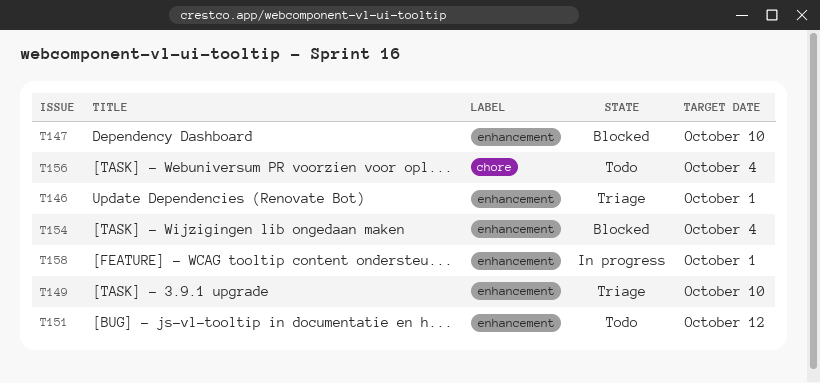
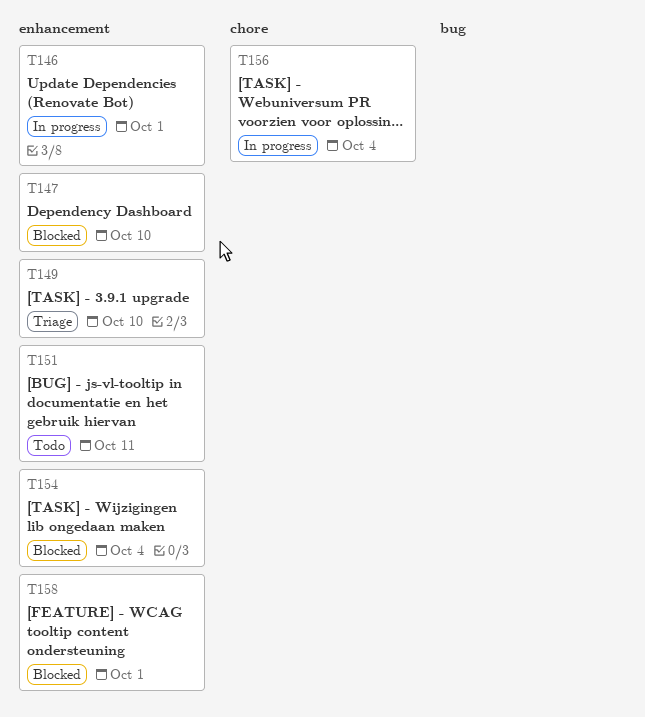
T146, status: Triage -> In progress
T151, due: Oct 12 -> Oct 11
T156, status: Todo -> In progress
T158, status: In progress -> Blocked

